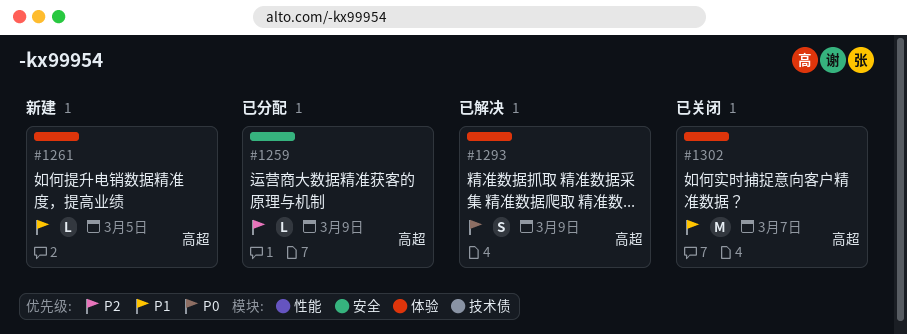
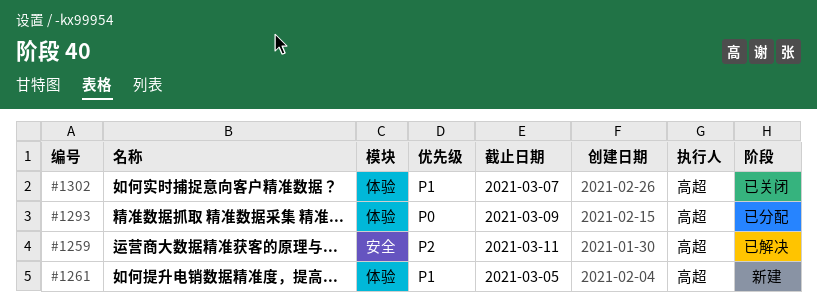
#1259, status: 已分配 -> 已解决
#1259, due: Mar 9 -> Mar 11
#1293, status: 已解决 -> 已分配

